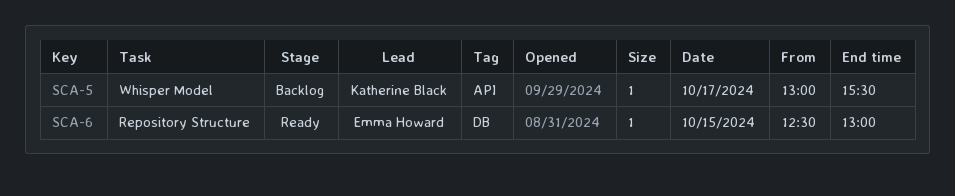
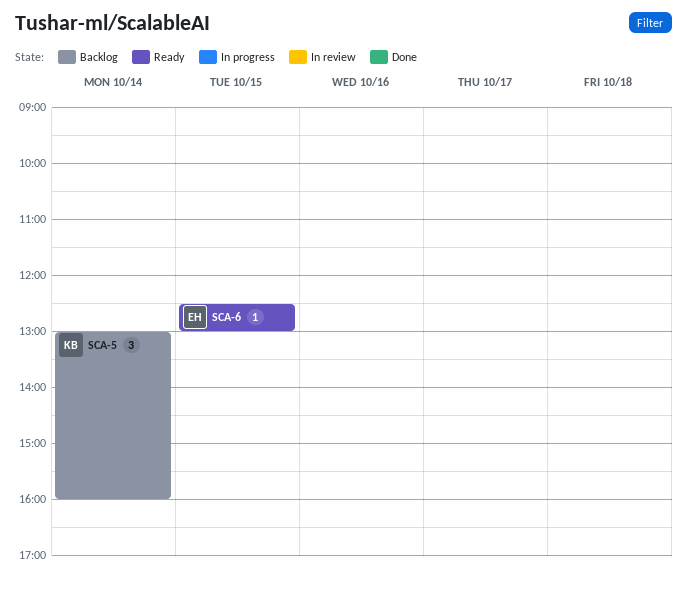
SCA-5, estimate: 1 -> 3
SCA-5, day: Oct 17 -> Oct 14
SCA-5, ends: 15:30 -> 16:00

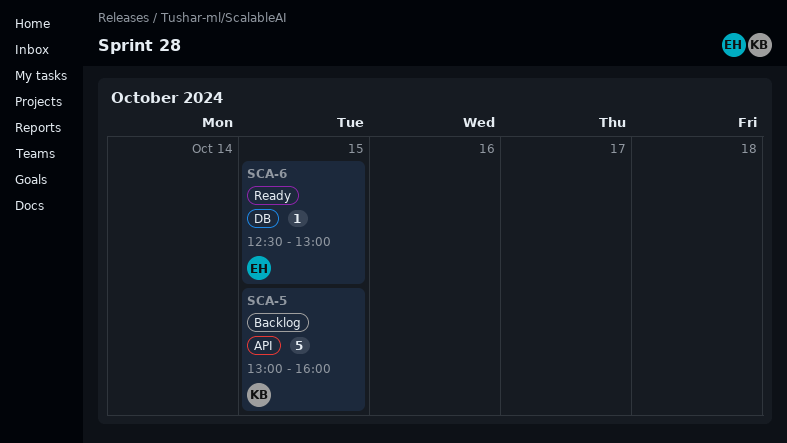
SCA-5, estimate: 3 -> 5
SCA-5, day: Oct 14 -> Oct 15

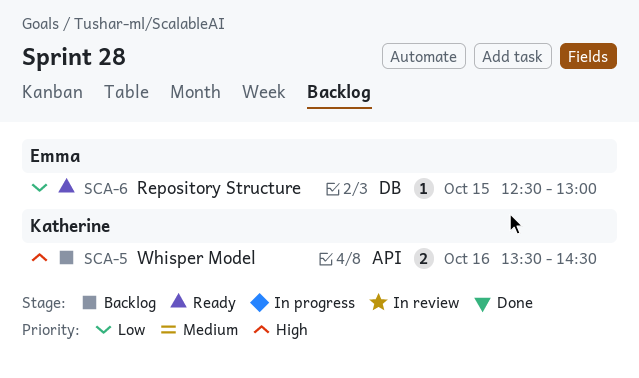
SCA-5, estimate: 5 -> 2
SCA-5, day: Oct 15 -> Oct 16
SCA-5, begins: 13:00 -> 13:30
SCA-5, ends: 16:00 -> 14:30

